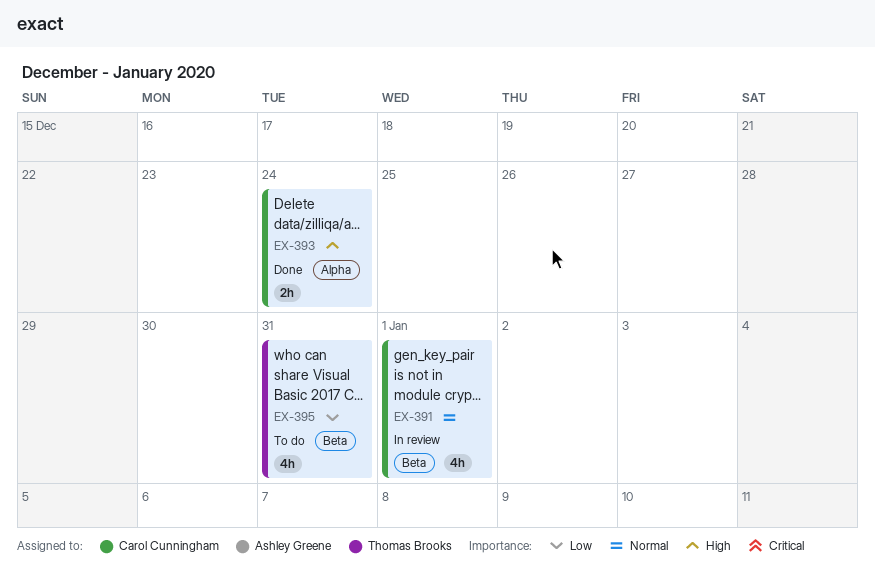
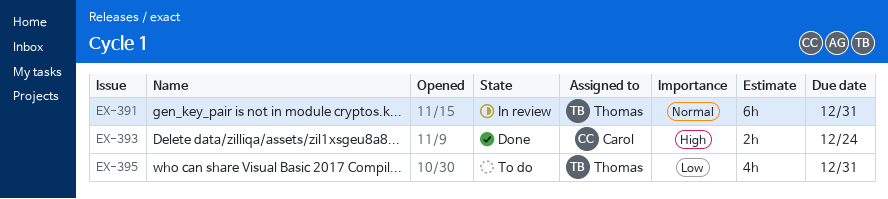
EX-391, owner: Carol Cunningham -> Thomas Brooks
EX-391, estimate: 4h -> 6h
EX-391, due: Jan 1 -> Dec 31

